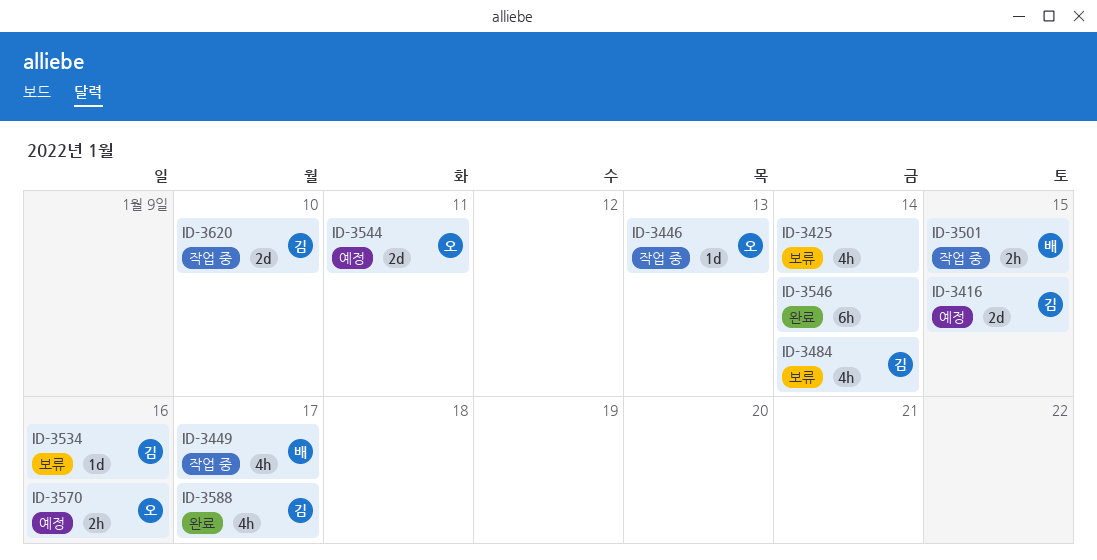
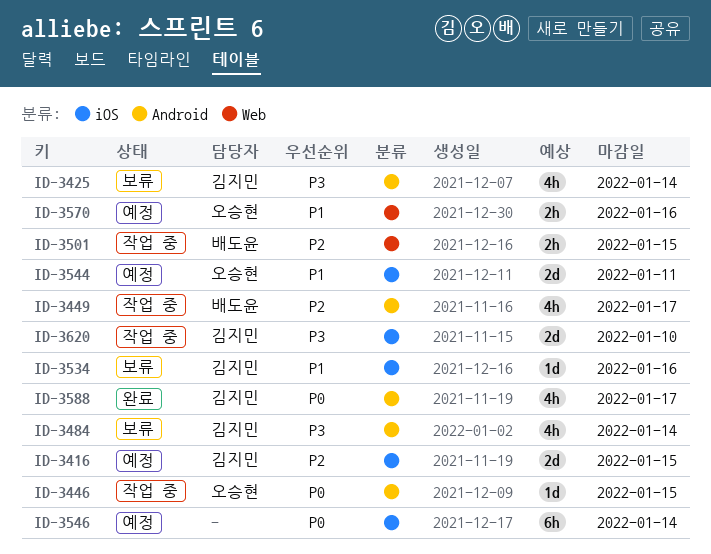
ID-3425, owner: none -> 김지민
ID-3446, due: Jan 13 -> Jan 15
ID-3546, status: 완료 -> 예정

